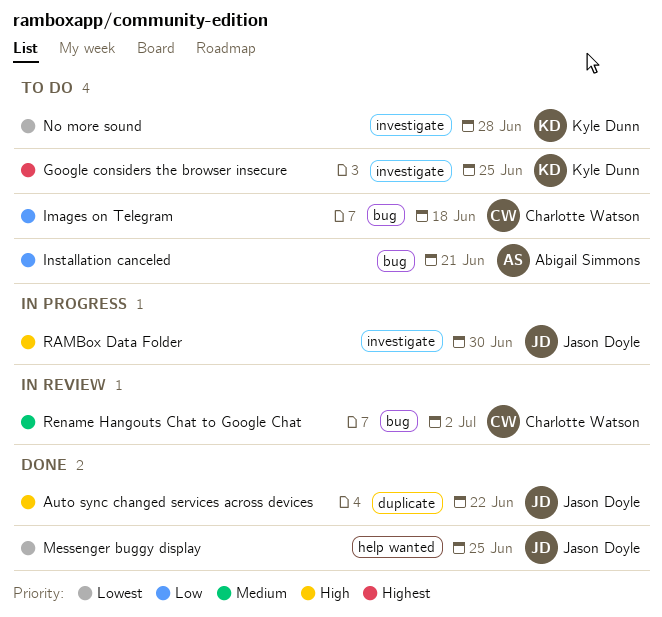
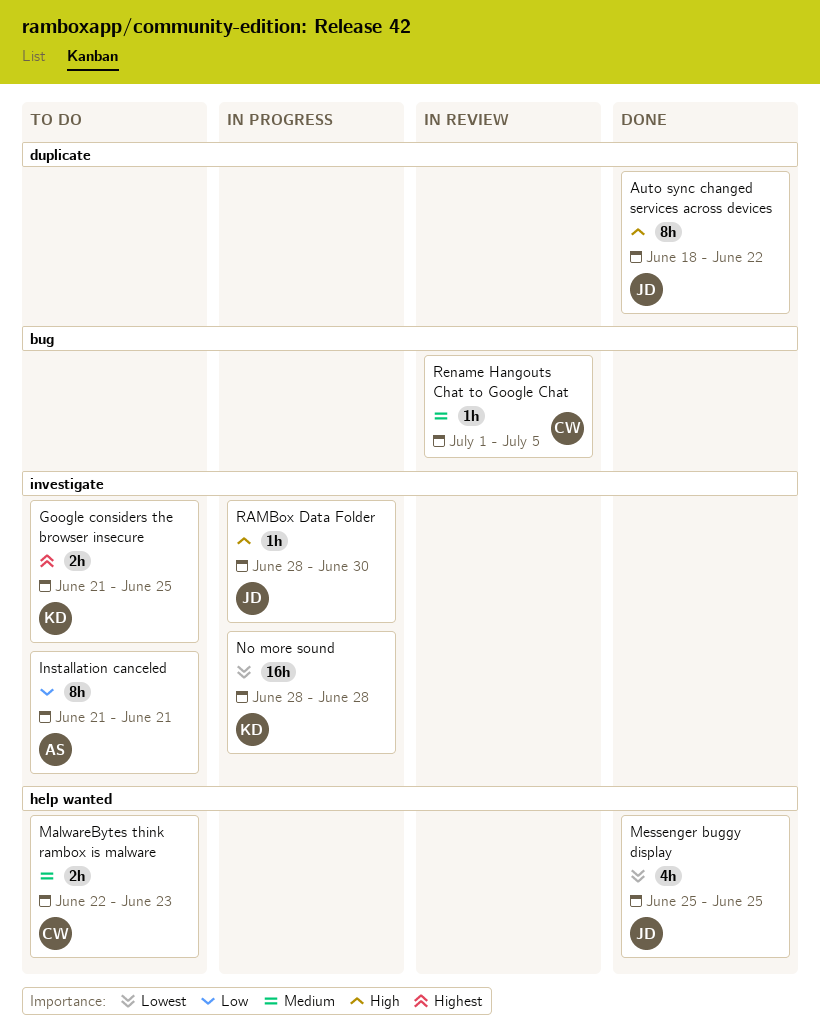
Images on Telegram: present -> none
Installation canceled, label: bug -> investigate
MalwareBytes think rambox is malware: none -> present
No more sound, status: To do -> In progress
Rename Hangouts Chat to Google Chat, due: Jul 2 -> Jul 5

